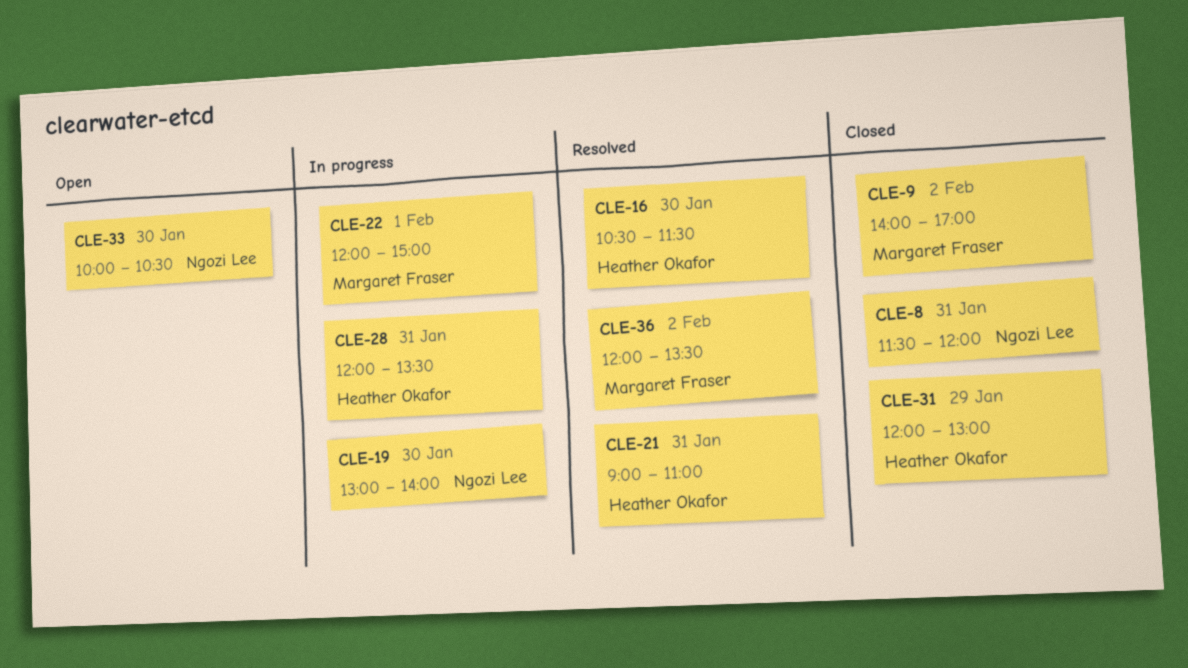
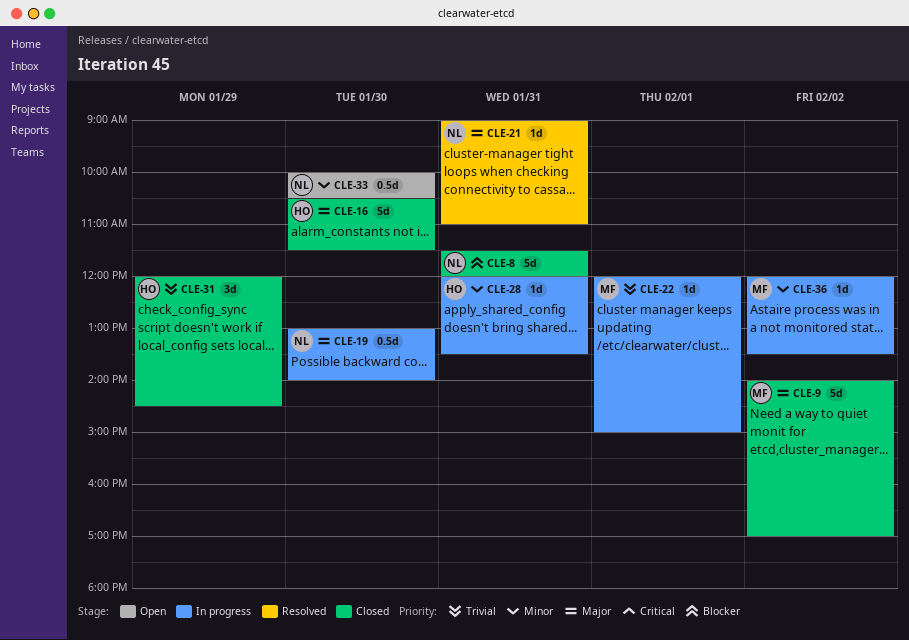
CLE-16, status: Resolved -> Closed
CLE-21, owner: Heather Okafor -> Ngozi Lee
CLE-31, ends: 13:00 -> 14:30
CLE-36, status: Resolved -> In progress

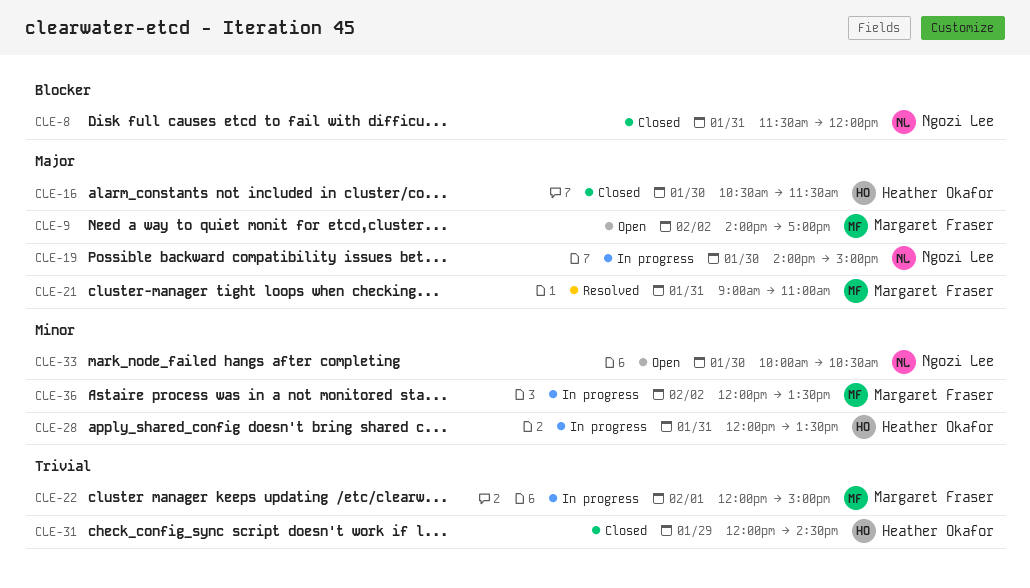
CLE-9, status: Closed -> Open
CLE-19, begins: 13:00 -> 14:00
CLE-19, ends: 14:00 -> 15:00
CLE-21, owner: Ngozi Lee -> Margaret Fraser

